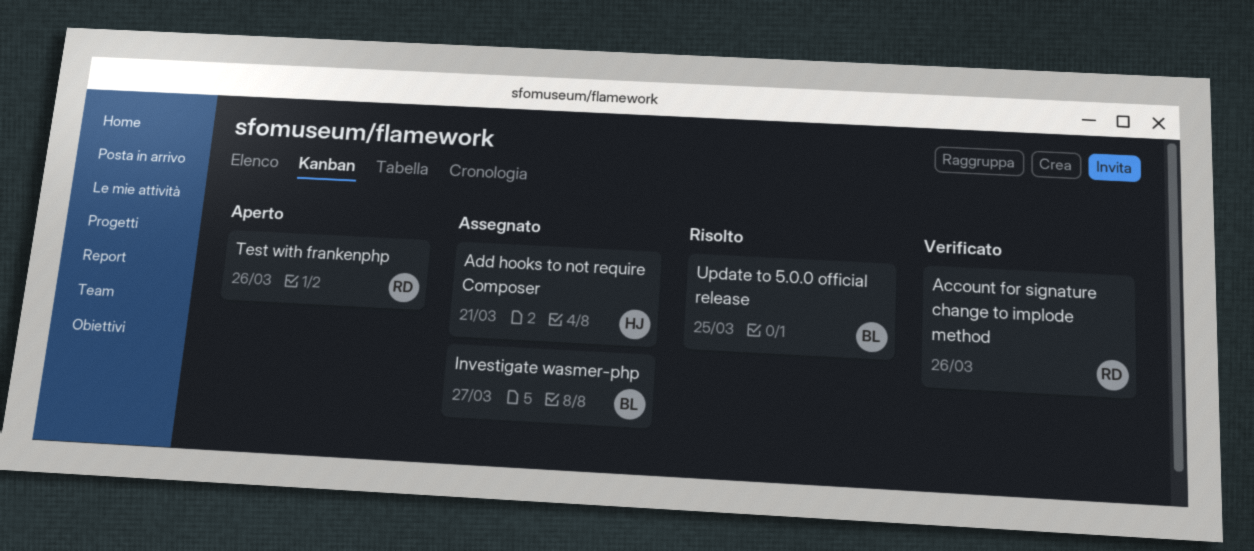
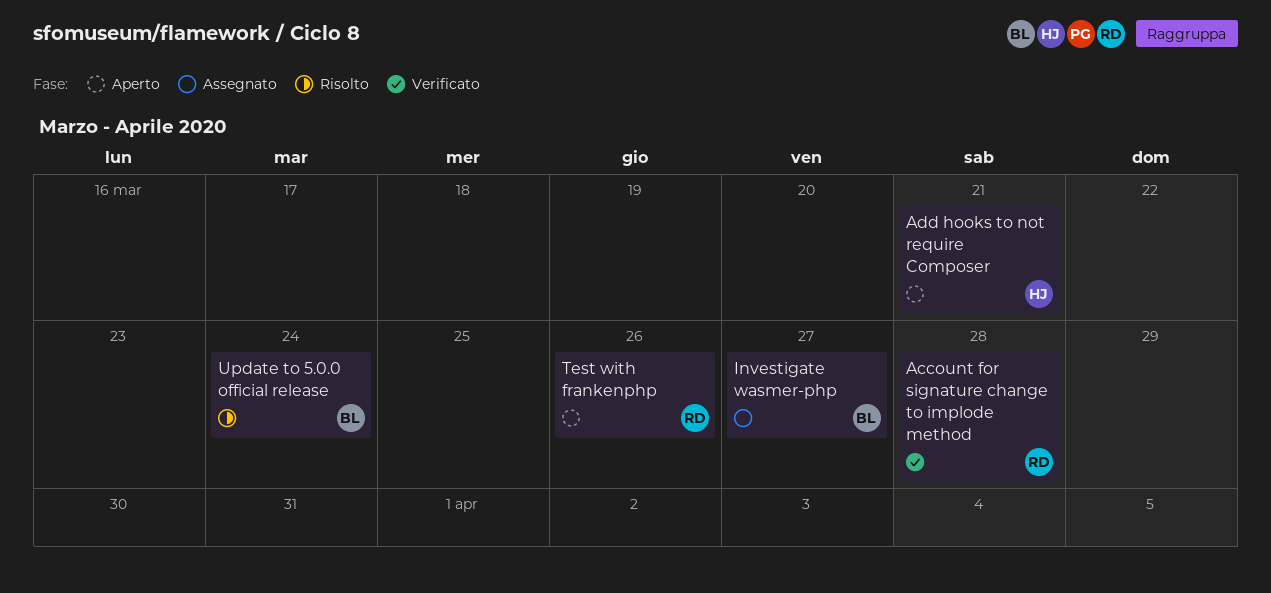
Account for signature change to implode method, due: Mar 26 -> Mar 28
Add hooks to not require Composer, status: Assegnato -> Aperto
Update to 5.0.0 official release, due: Mar 25 -> Mar 24

